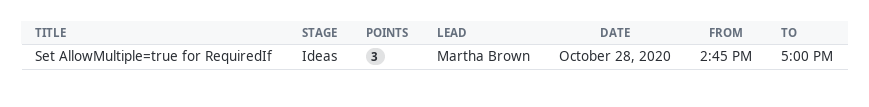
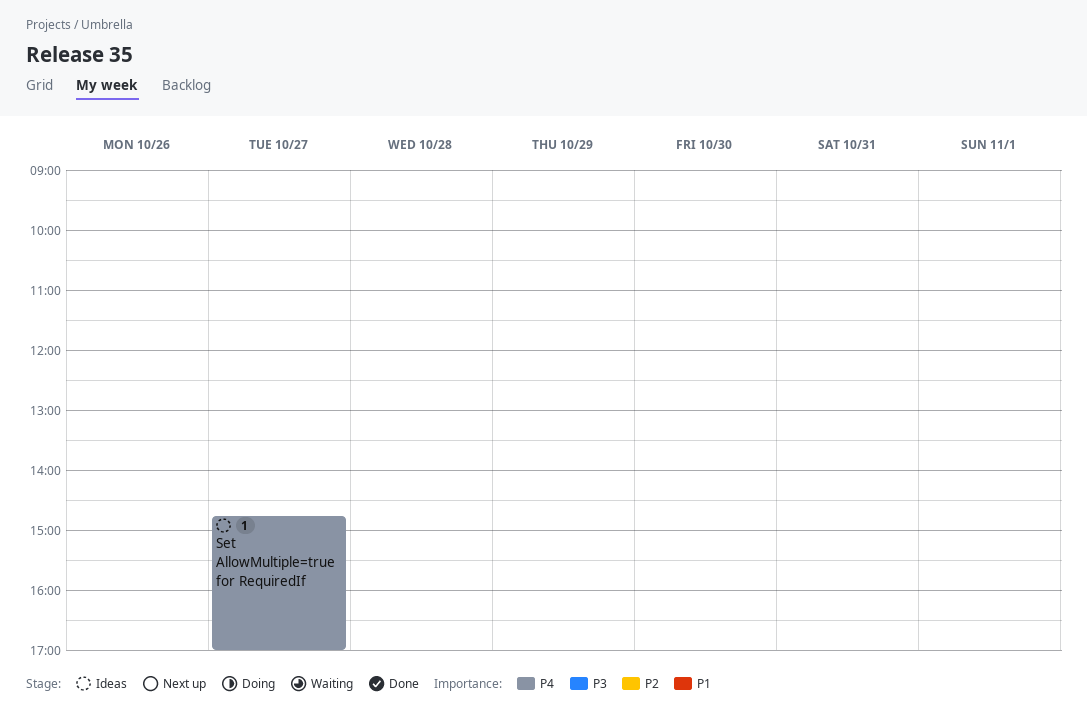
Set AllowMultiple=true for RequiredIf, estimate: 3 -> 1
Set AllowMultiple=true for RequiredIf, day: Oct 28 -> Oct 27

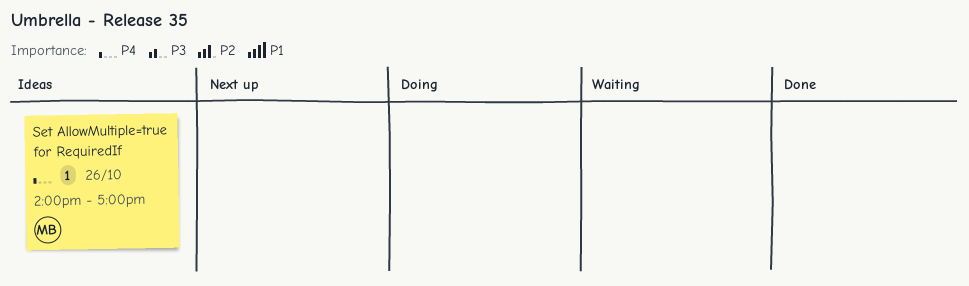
Set AllowMultiple=true for RequiredIf, day: Oct 27 -> Oct 26
Set AllowMultiple=true for RequiredIf, begins: 14:45 -> 14:00

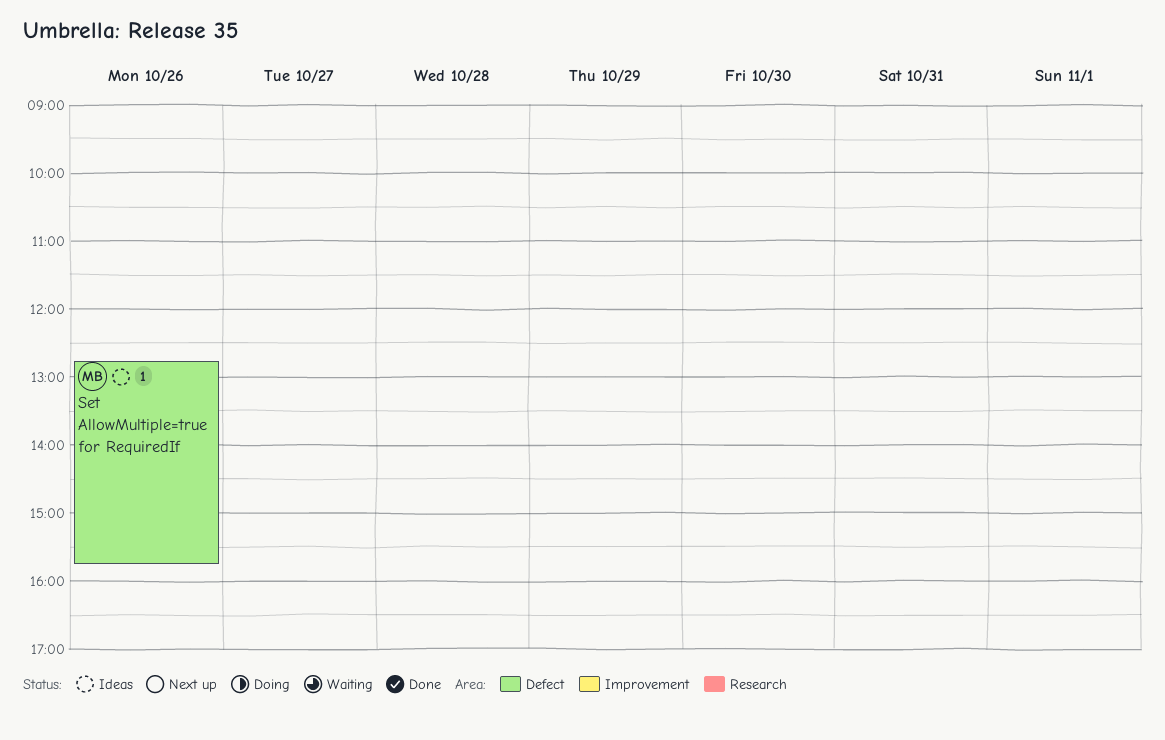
Set AllowMultiple=true for RequiredIf, begins: 14:00 -> 12:45
Set AllowMultiple=true for RequiredIf, ends: 17:00 -> 15:45

